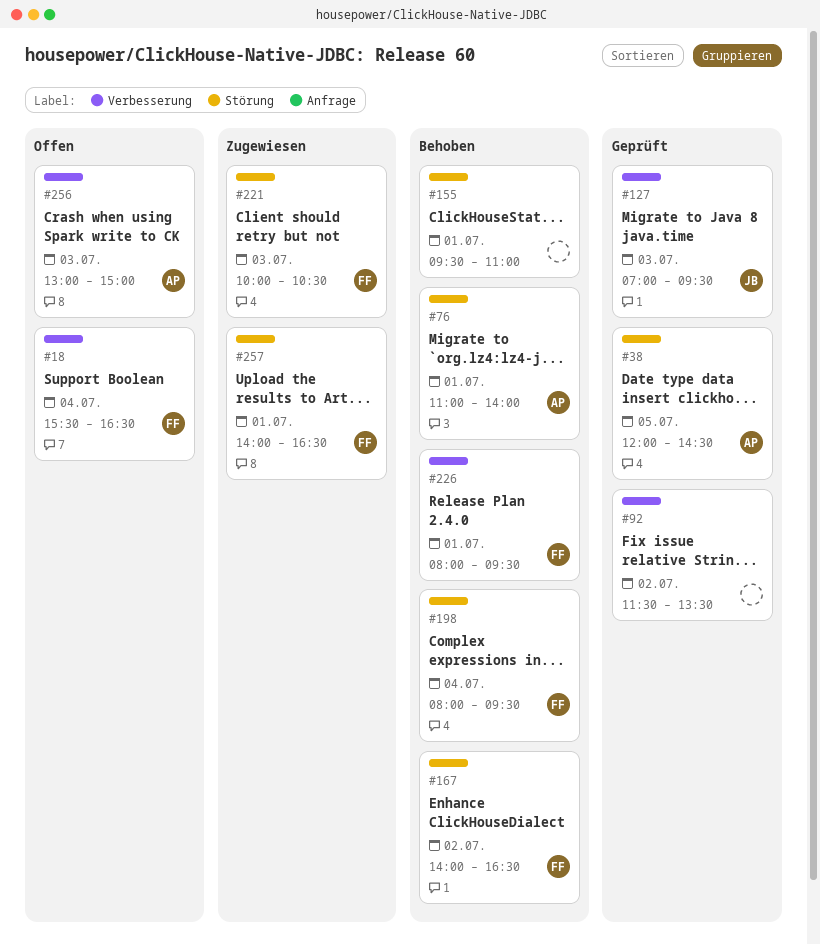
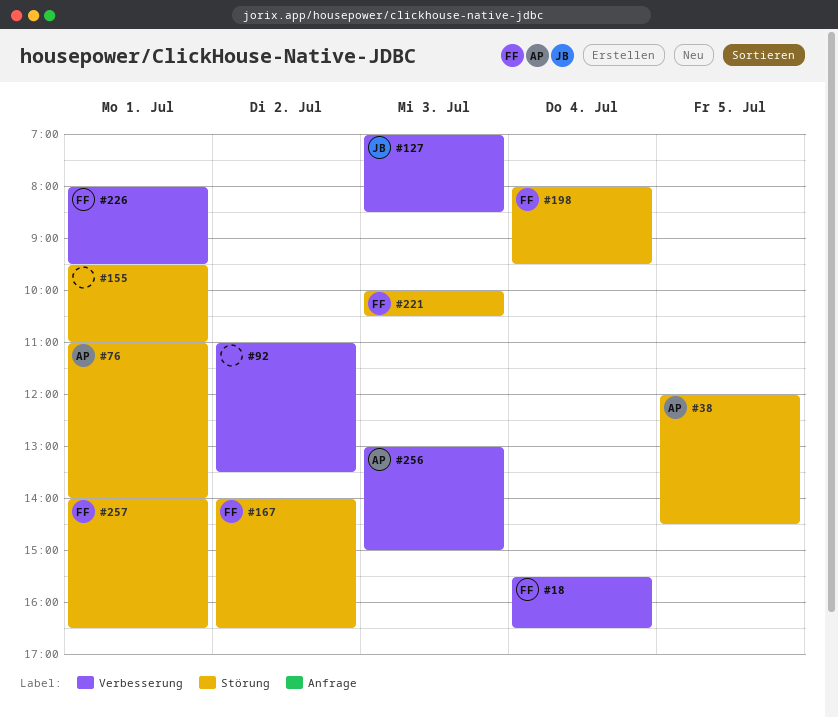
#92, begins: 11:30 -> 11:00
#127, ends: 09:30 -> 08:30

